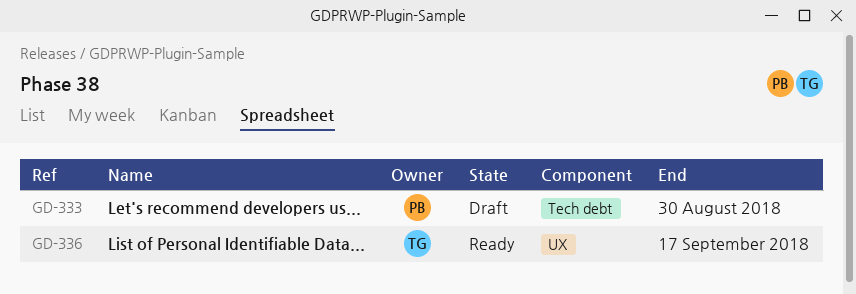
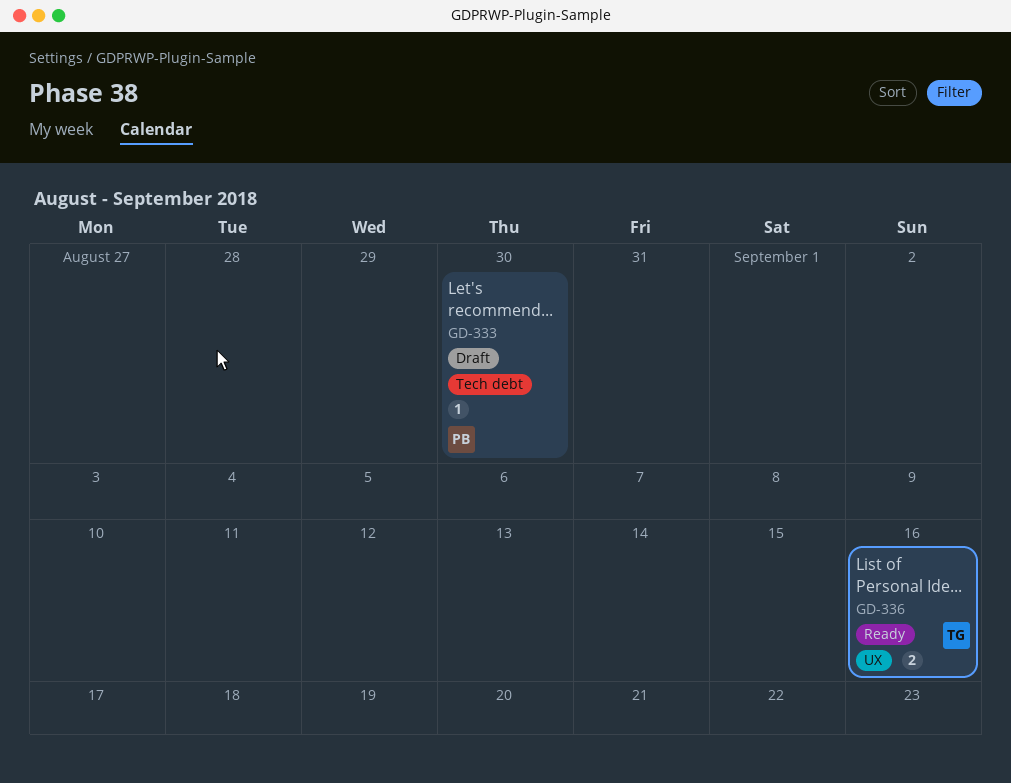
GD-336, due: Sep 17 -> Sep 16

